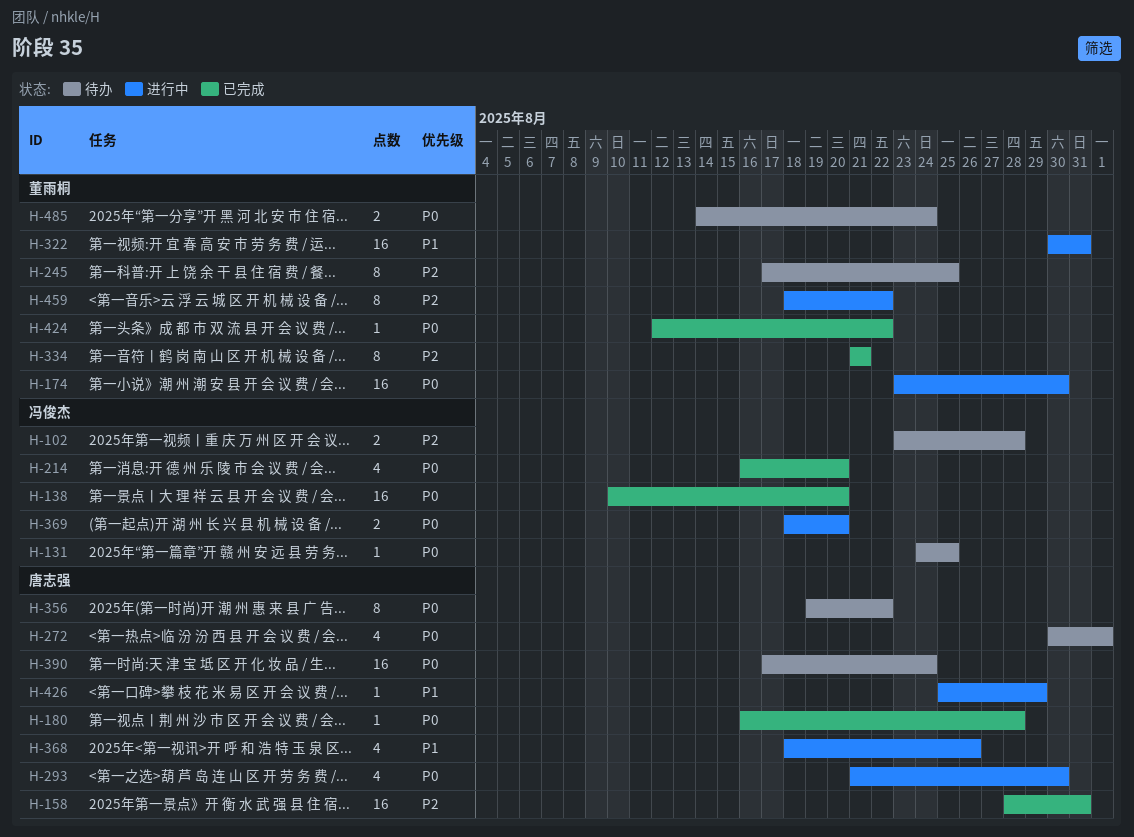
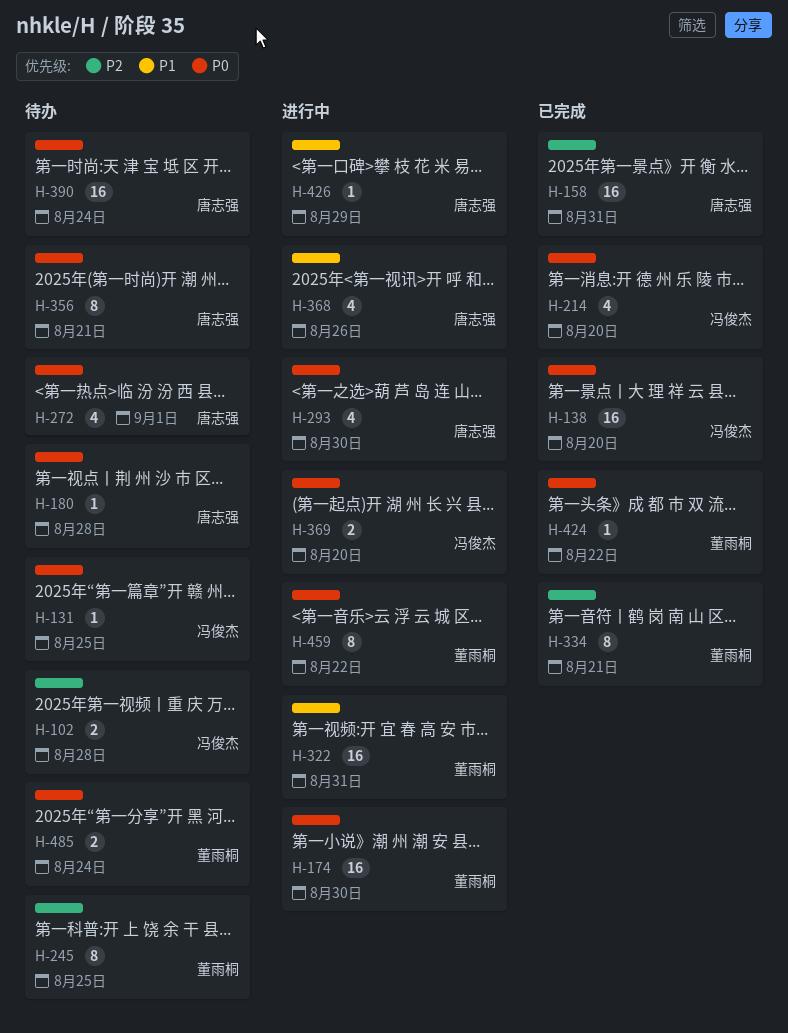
H-180, status: 已完成 -> 待办
H-356, due: Aug 22 -> Aug 21
H-459, priority: P2 -> P0

